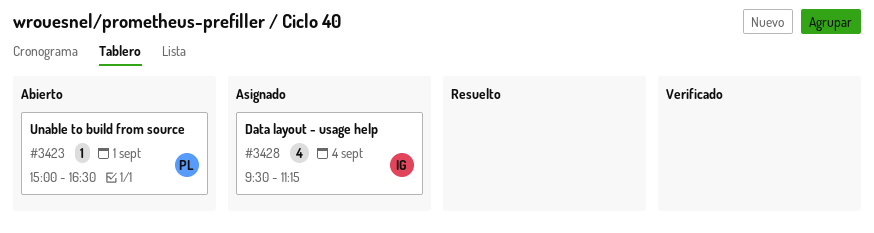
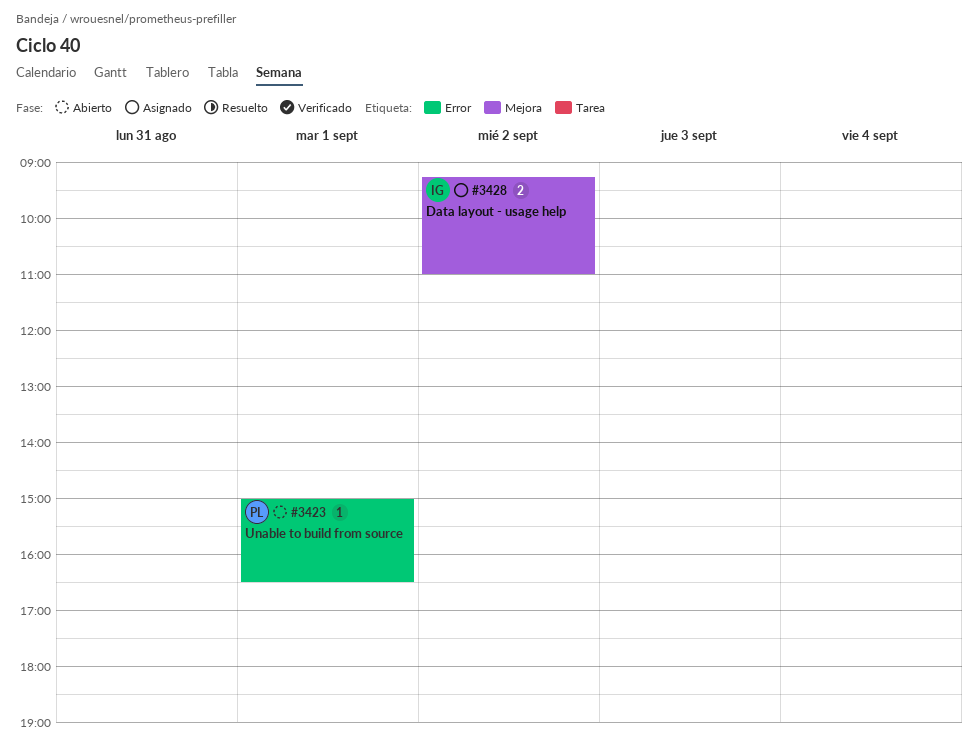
#3428, estimate: 4 -> 2
#3428, day: Sep 4 -> Sep 2
#3428, begins: 09:30 -> 09:15
#3428, ends: 11:15 -> 11:00

